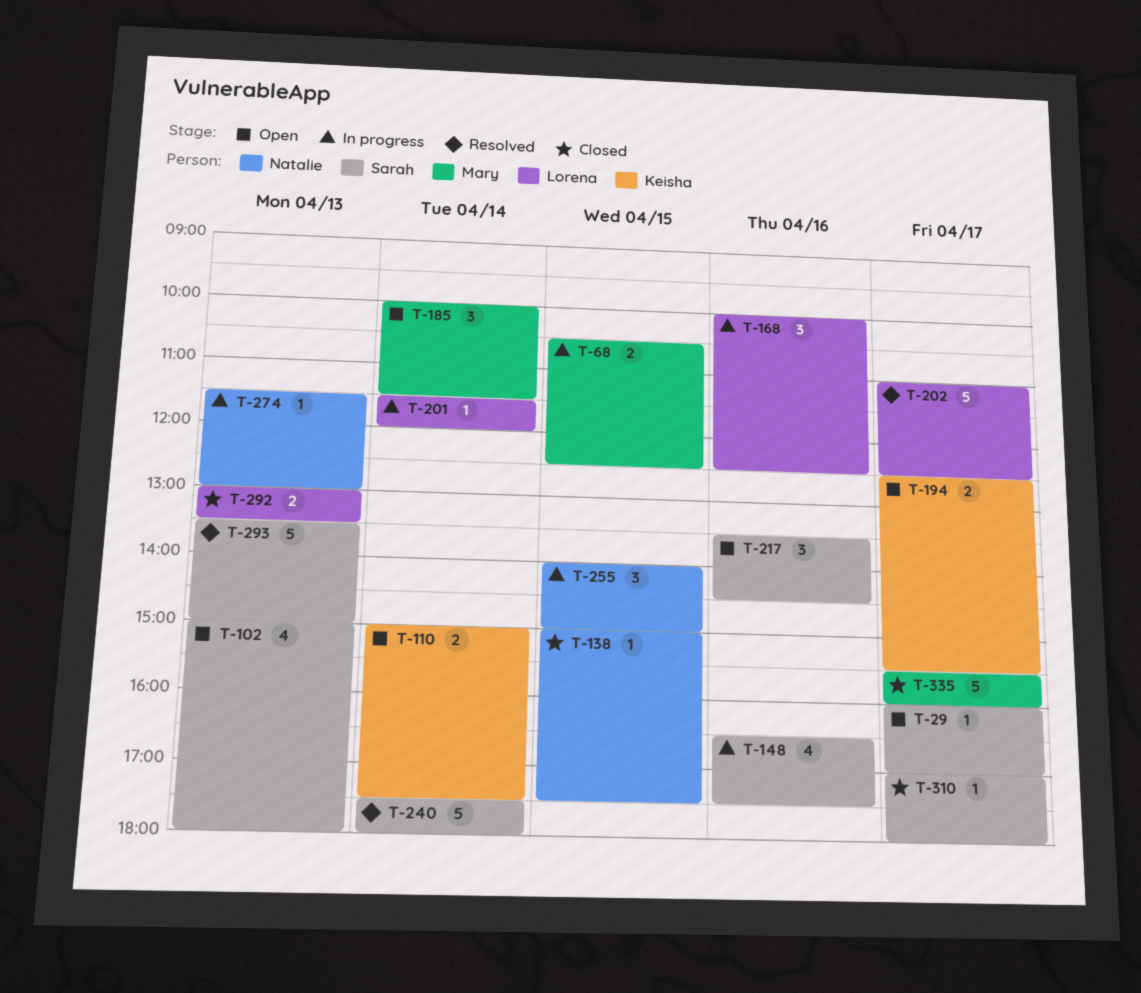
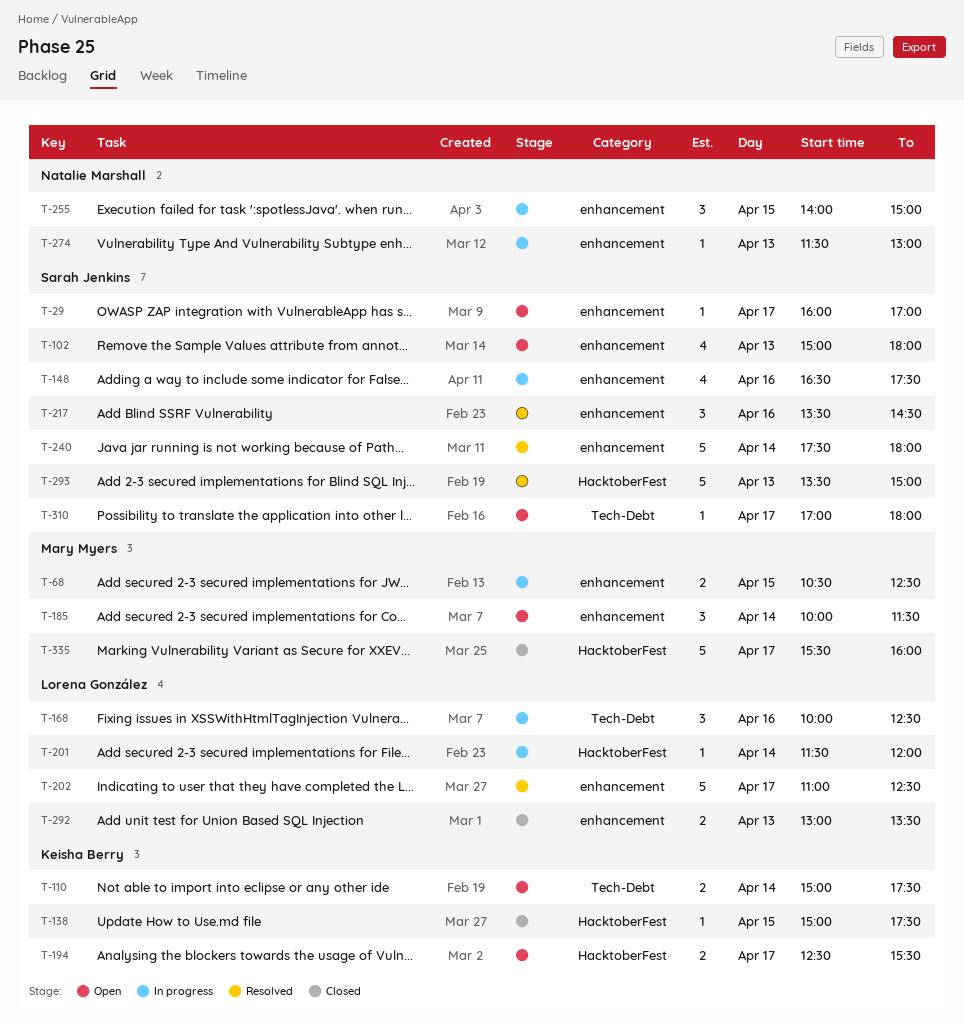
T-138, owner: Natalie Marshall -> Keisha Berry
T-217, status: Open -> Resolved
T-310, status: Closed -> Open

